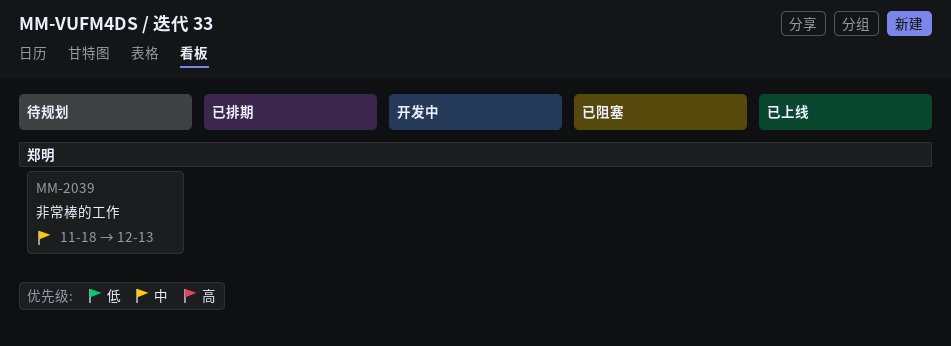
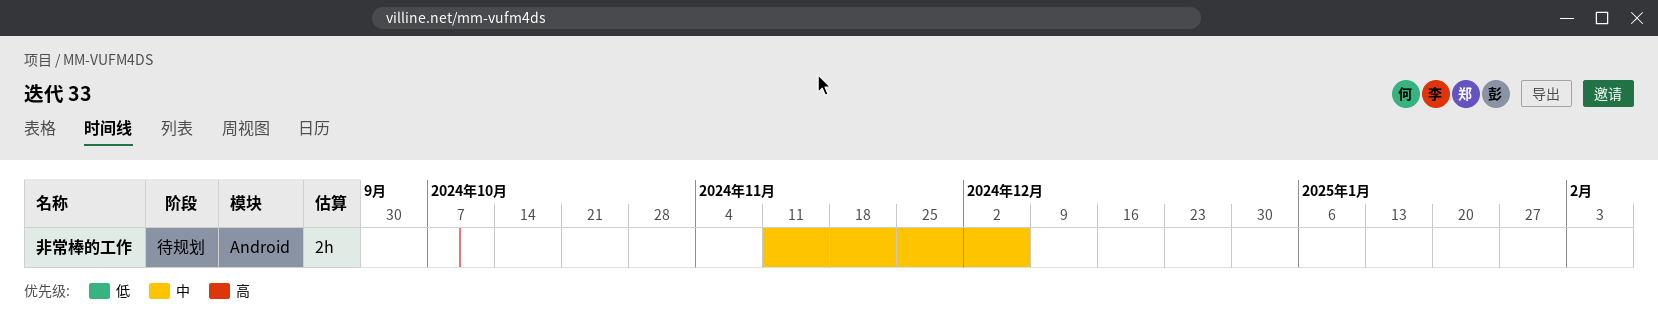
非常棒的工作, start: Nov 18 -> Nov 11
非常棒的工作, due: Dec 13 -> Dec 6

